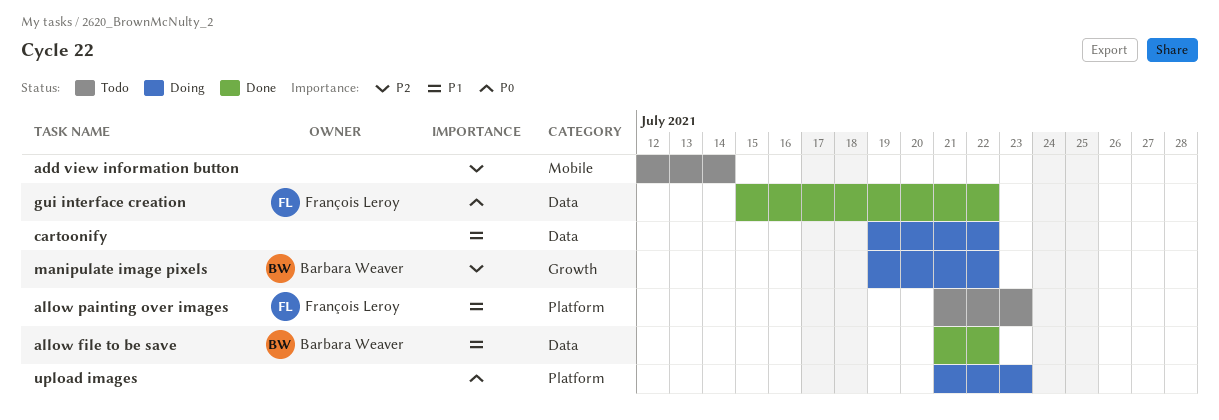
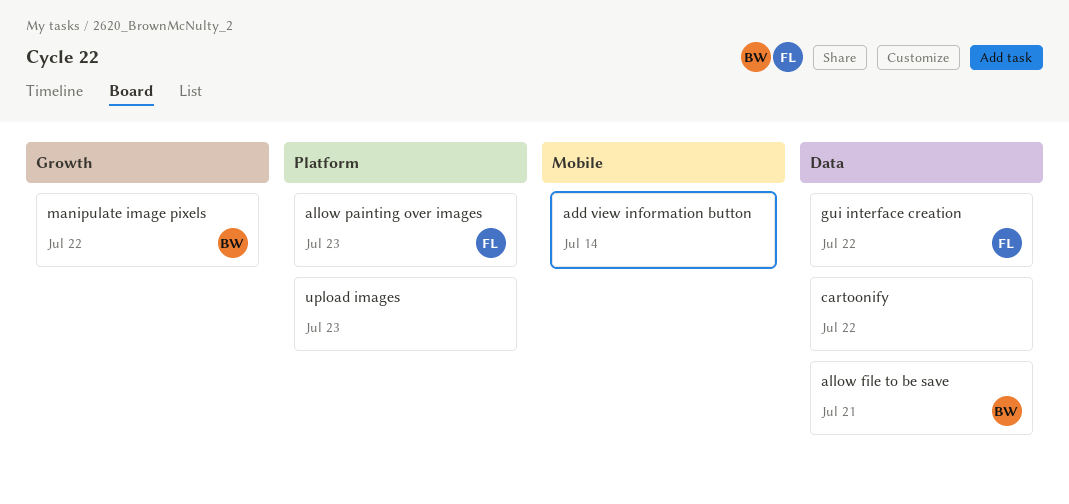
allow file to be save, due: Jul 22 -> Jul 21

